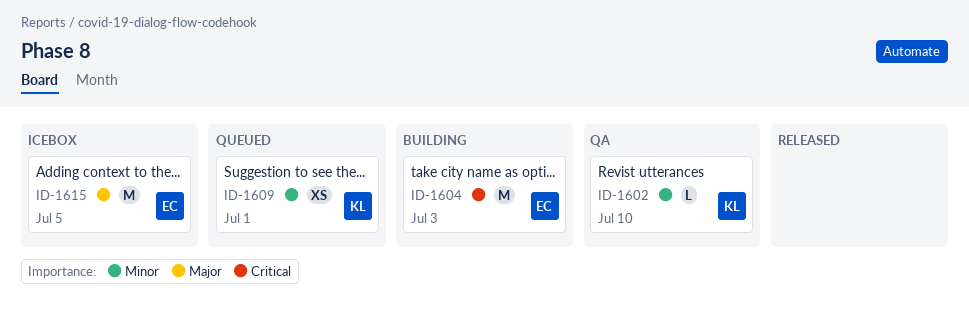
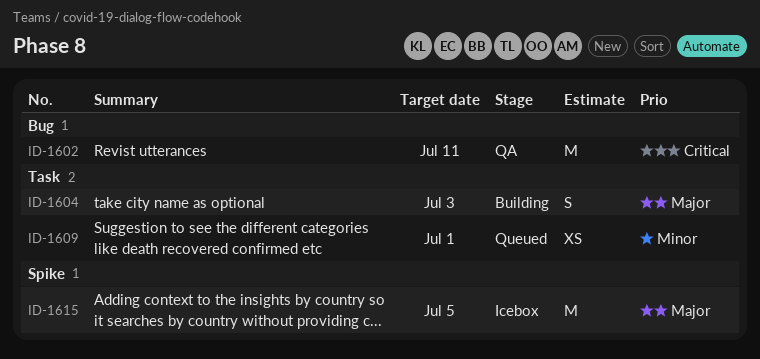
ID-1602, priority: Minor -> Critical
ID-1602, estimate: L -> M
ID-1602, due: Jul 10 -> Jul 11
ID-1604, priority: Critical -> Major
ID-1604, estimate: M -> S

